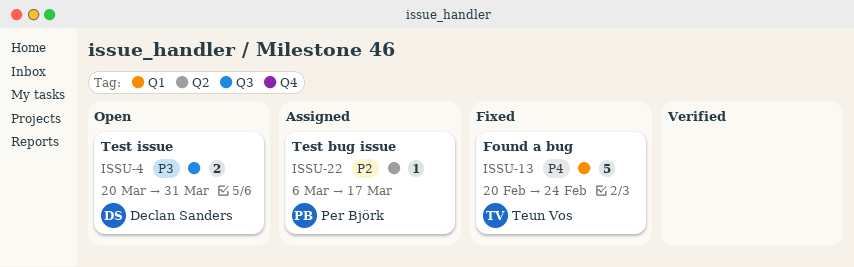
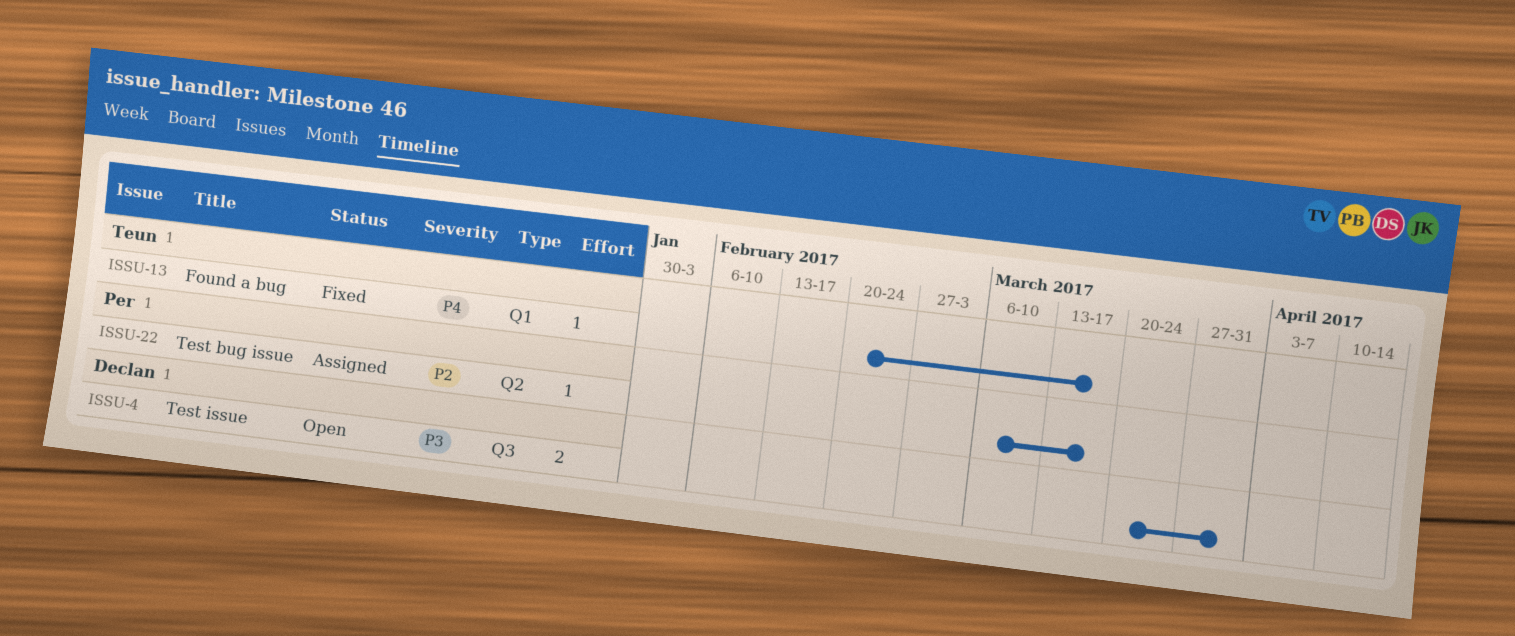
ISSU-13, estimate: 5 -> 1
ISSU-13, due: Feb 24 -> Mar 17

